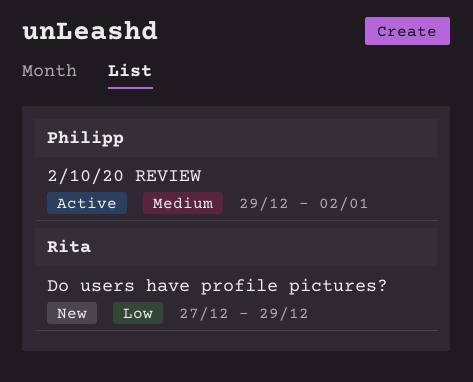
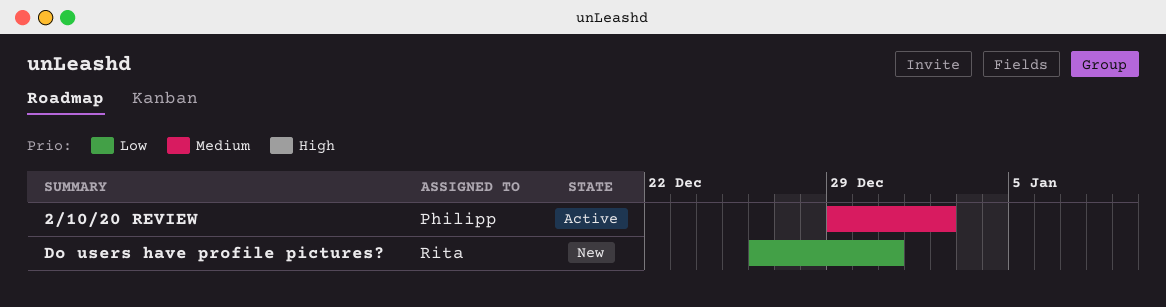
Do users have profile pictures?, start: Dec 27 -> Dec 26
Do users have profile pictures?, due: Dec 29 -> Dec 31

